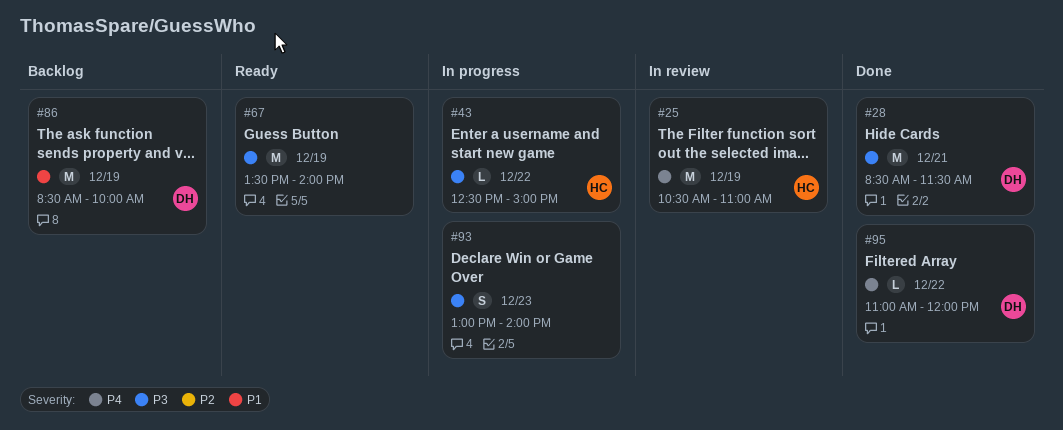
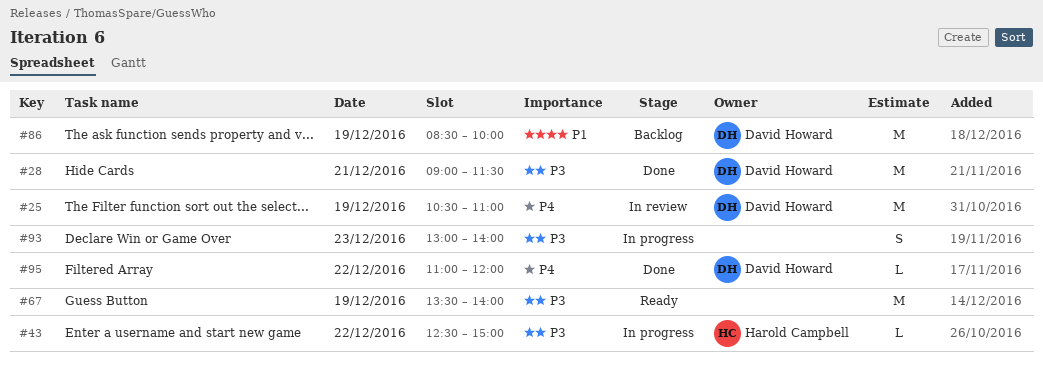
#25, owner: Harold Campbell -> David Howard
#28, begins: 08:30 -> 09:00

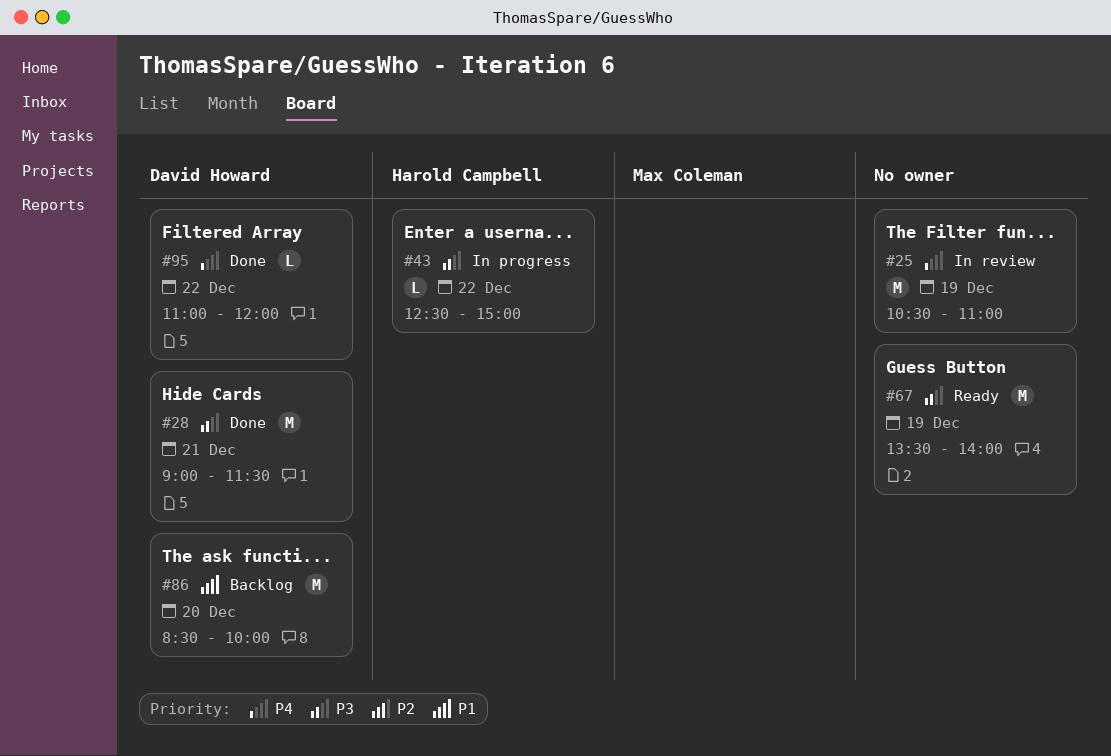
#25, owner: David Howard -> none
#86, day: Dec 19 -> Dec 20
#93: present -> none

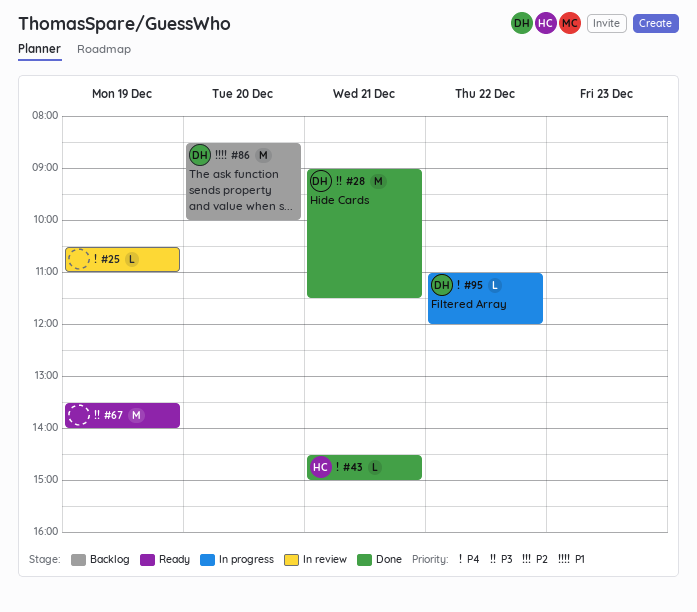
#25, estimate: M -> L
#43, status: In progress -> Done
#43, priority: P3 -> P4
#43, day: Dec 22 -> Dec 21
#43, begins: 12:30 -> 14:30
#95, status: Done -> In progress

